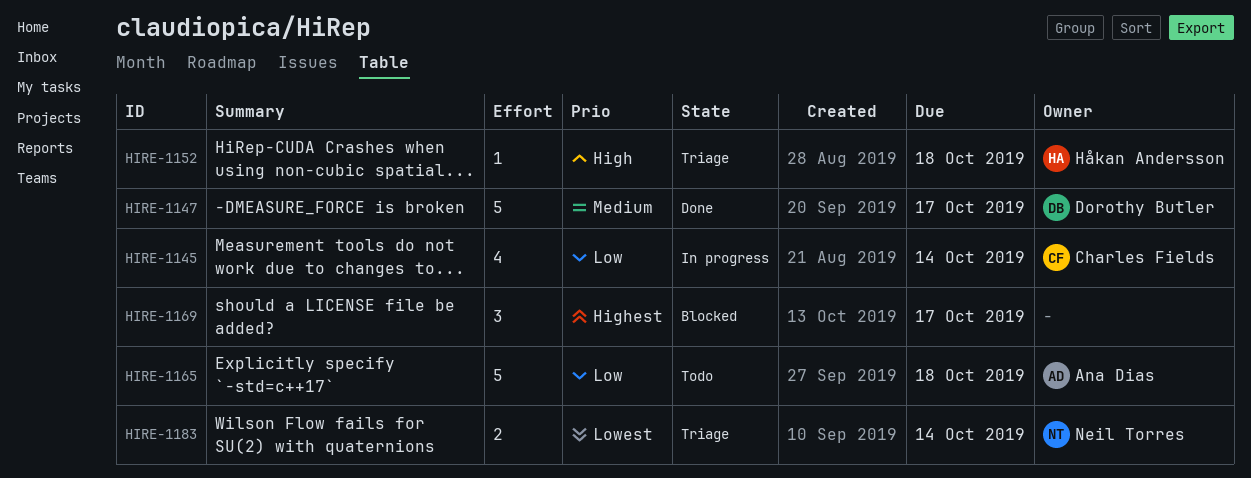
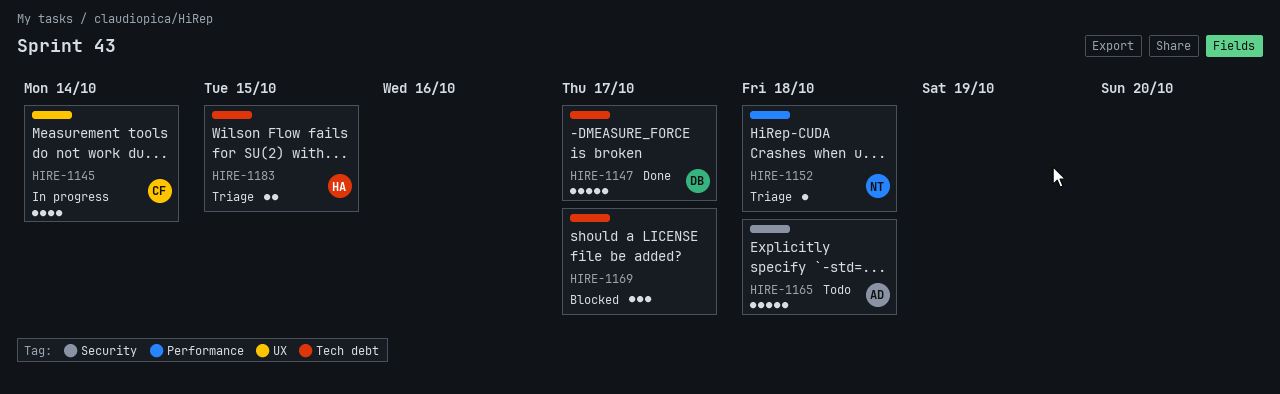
HIRE-1152, owner: Håkan Andersson -> Neil Torres
HIRE-1183, owner: Neil Torres -> Håkan Andersson
HIRE-1183, due: Oct 14 -> Oct 15

